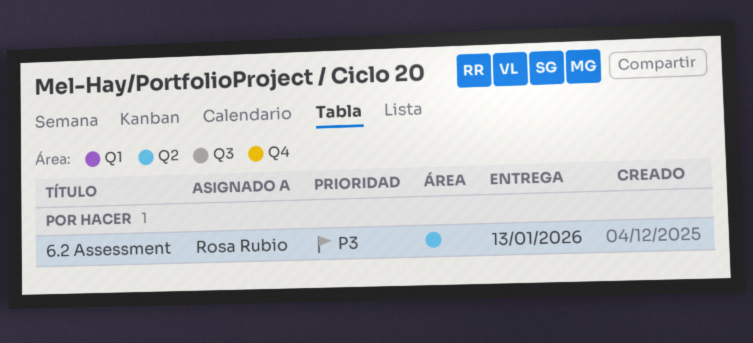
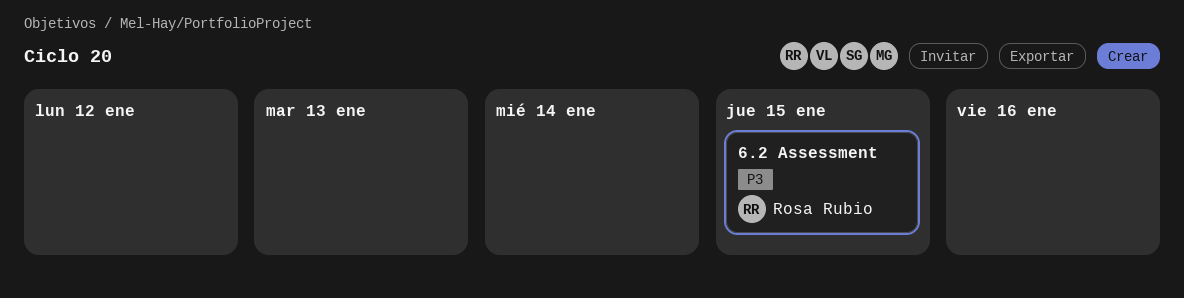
6.2 Assessment, due: Jan 13 -> Jan 15

